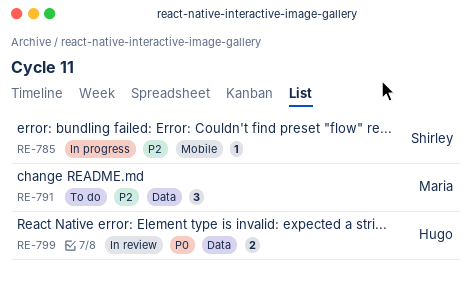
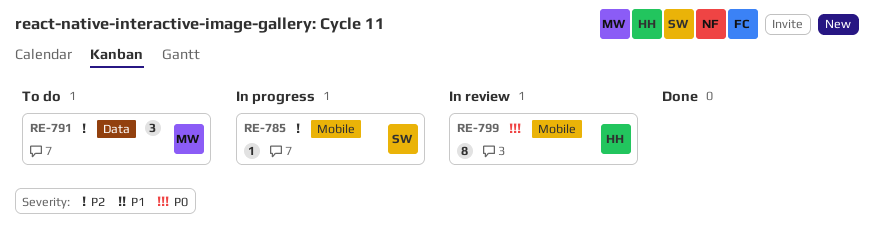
RE-799, label: Data -> Mobile
RE-799, estimate: 2 -> 8

